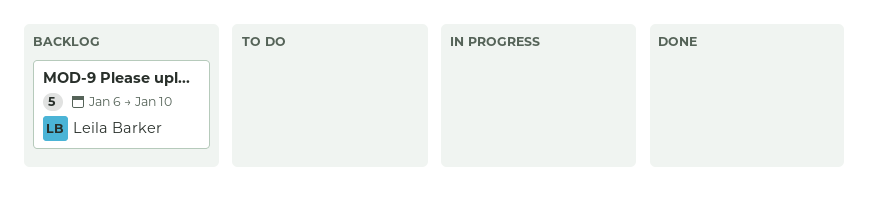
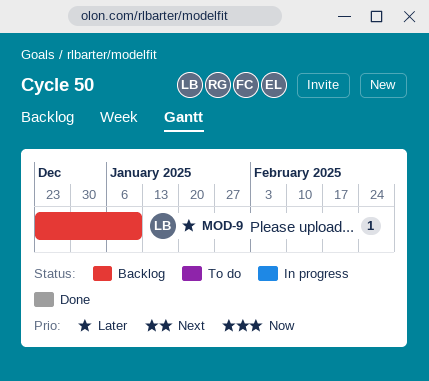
MOD-9, estimate: 5 -> 1
MOD-9, start: Jan 6 -> Dec 23

